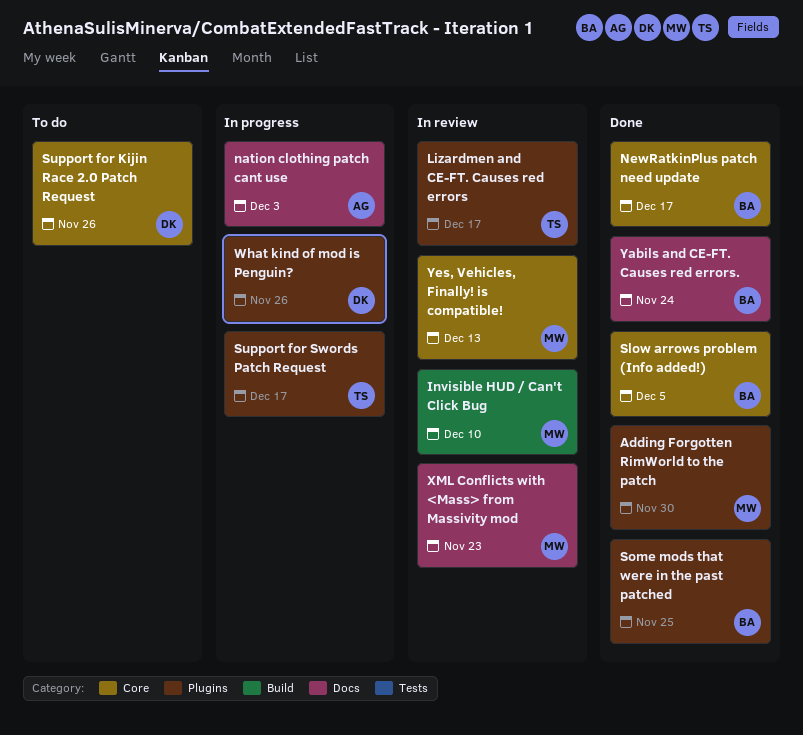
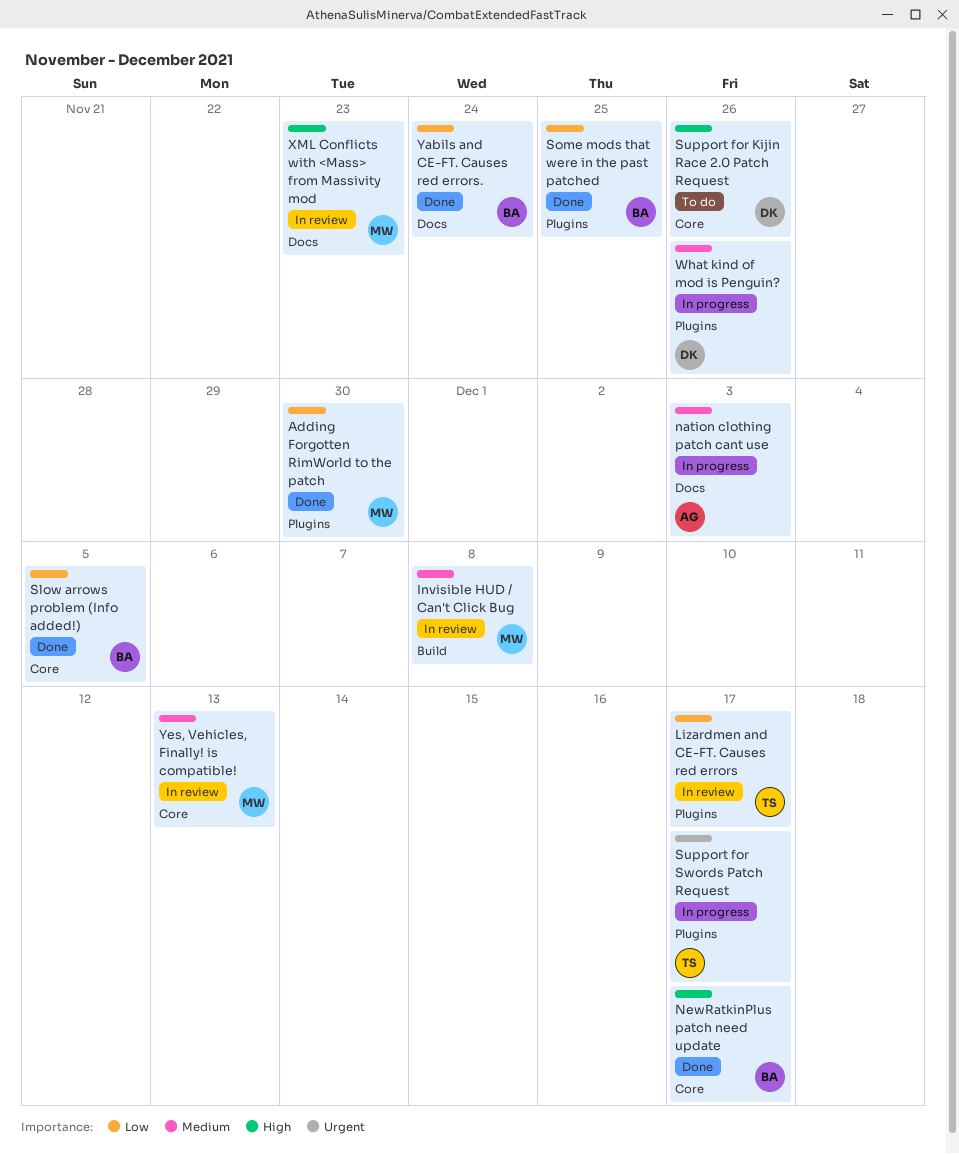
Invisible HUD / Can't Click Bug, due: Dec 10 -> Dec 8

